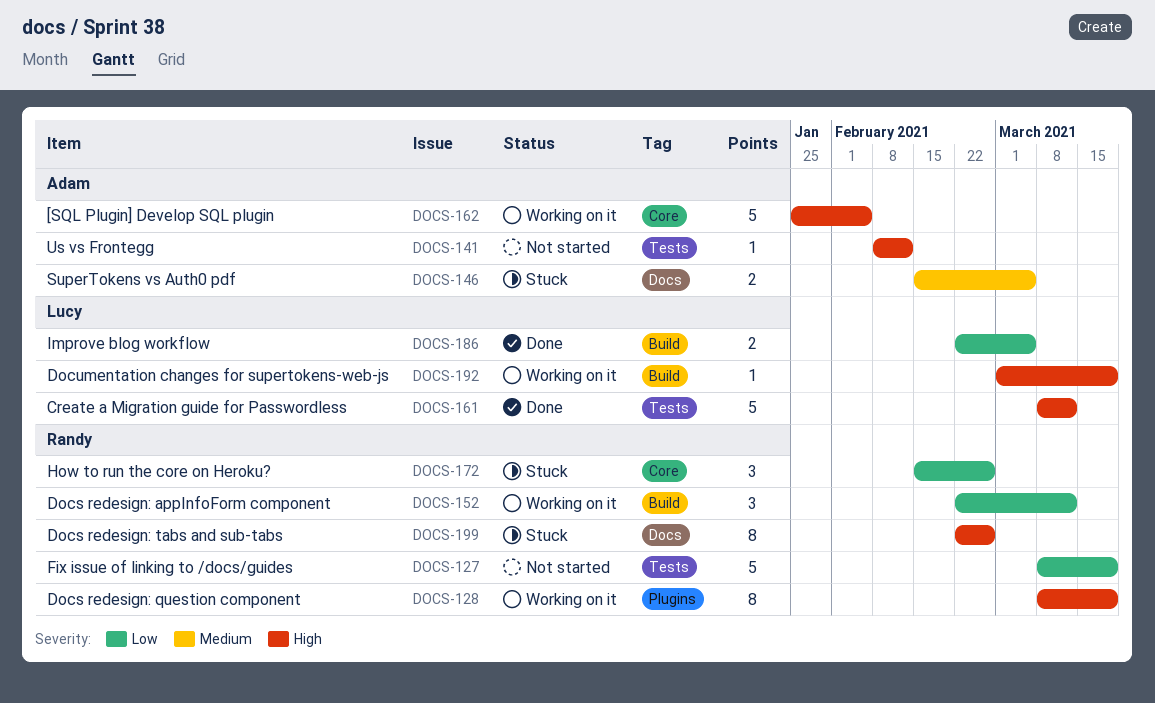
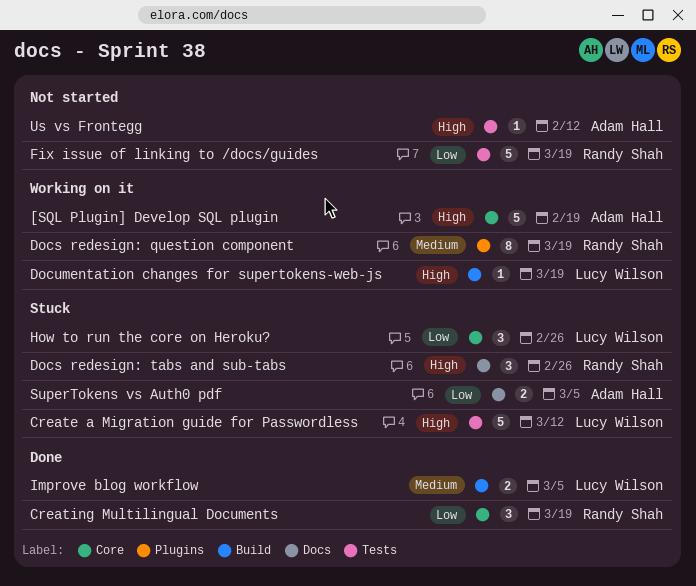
[SQL Plugin] Develop SQL plugin, due: Feb 5 -> Feb 19
Create a Migration guide for Passwordless, status: Done -> Stuck
Creating Multilingual Documents: none -> present
Docs redesign: appInfoForm component: present -> none
Docs redesign: question component, priority: High -> Medium
Docs redesign: tabs and sub-tabs, estimate: 8 -> 3
How to run the core on Heroku?, owner: Randy Shah -> Lucy Wilson
Improve blog workflow, priority: Low -> Medium
SuperTokens vs Auth0 pdf, priority: Medium -> Low

